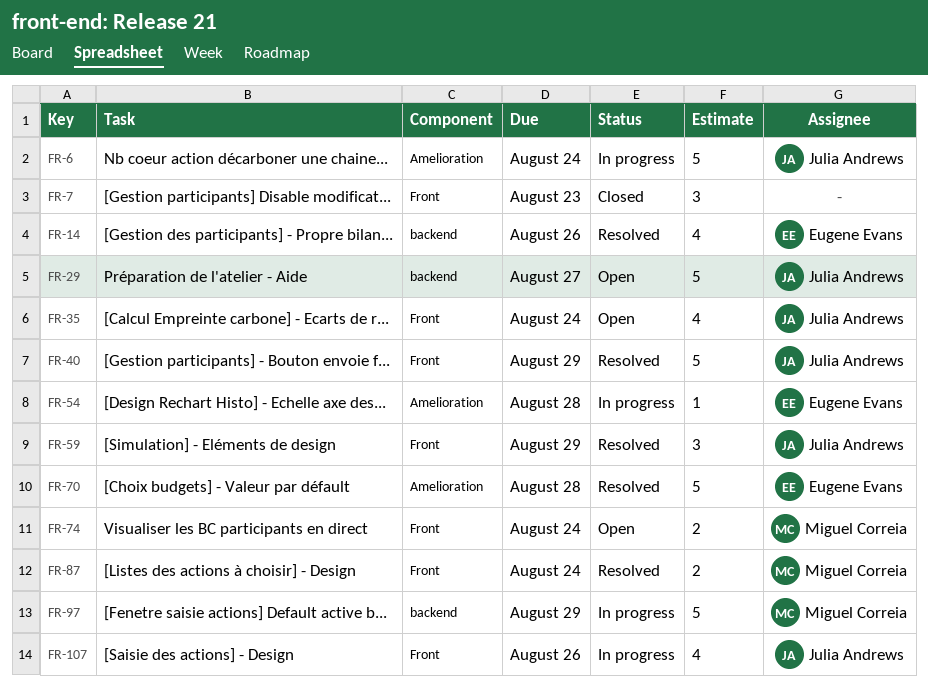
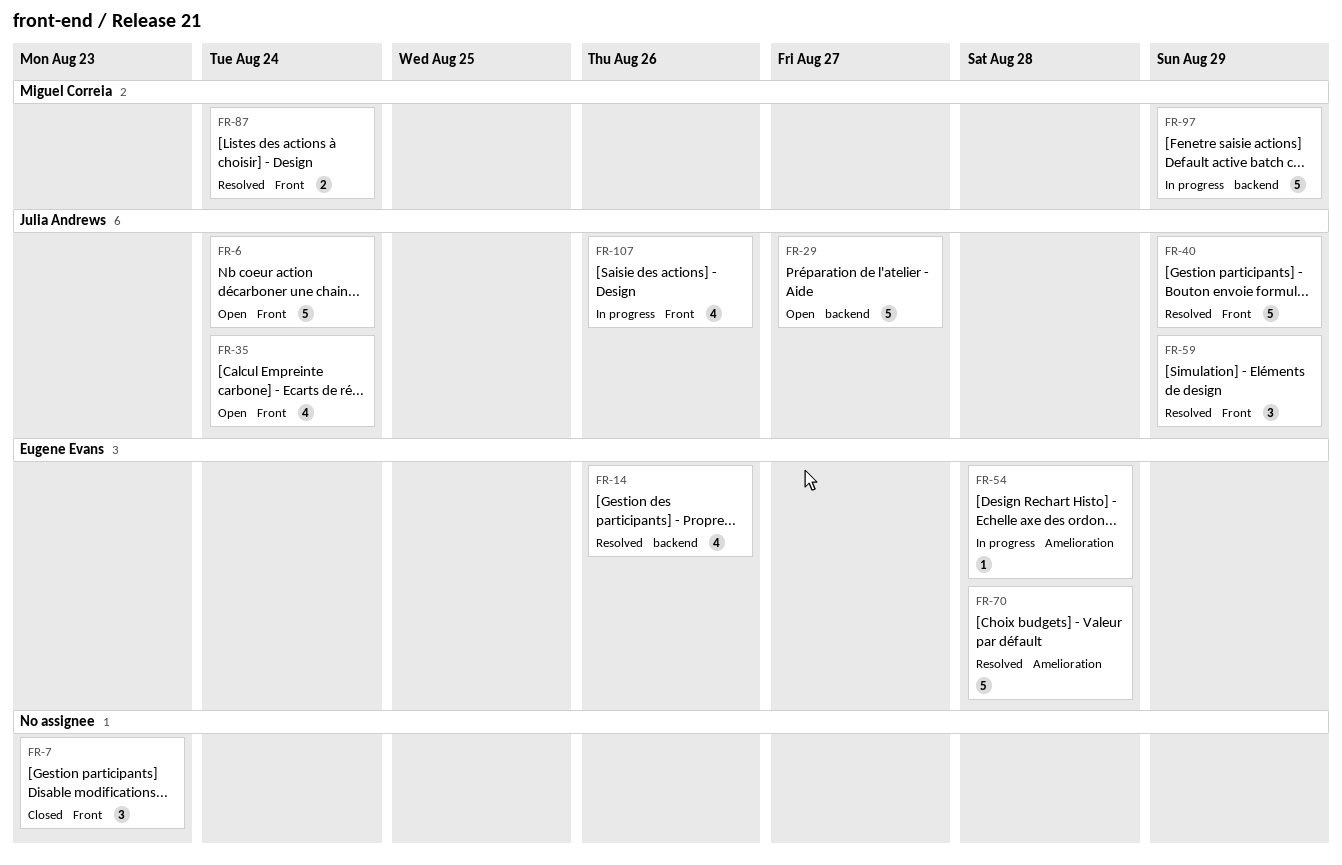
FR-6, status: In progress -> Open
FR-6, label: Amelioration -> Front
FR-74: present -> none

